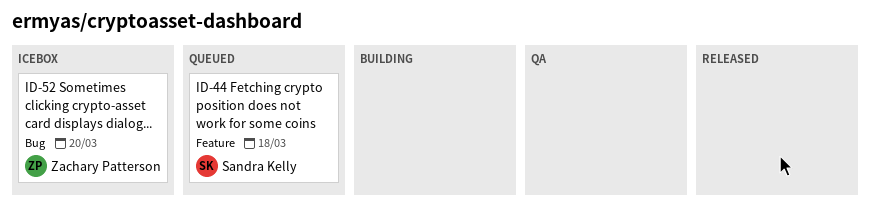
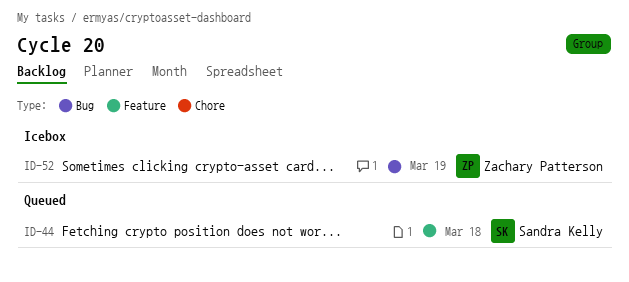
ID-52, due: Mar 20 -> Mar 19

